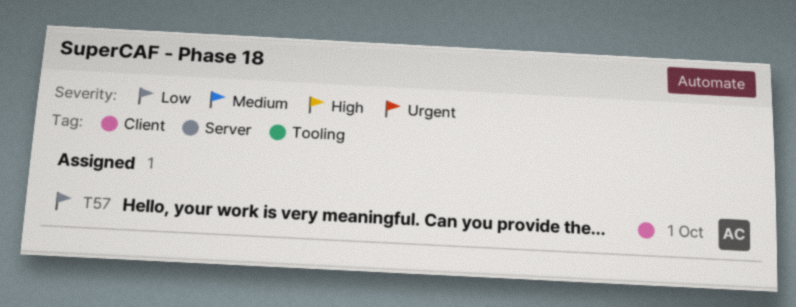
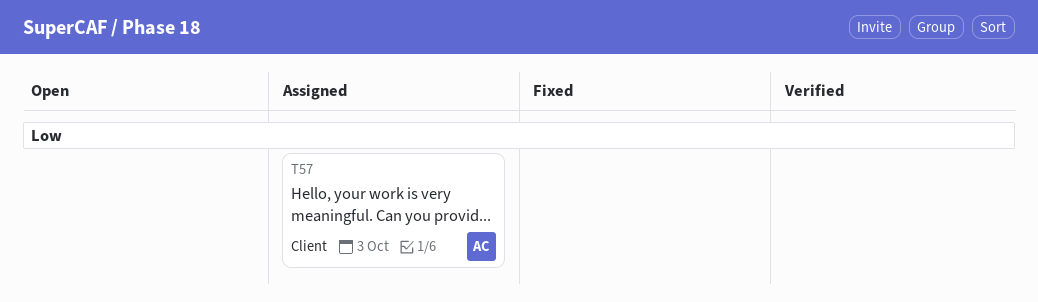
T57, due: Oct 1 -> Oct 3

